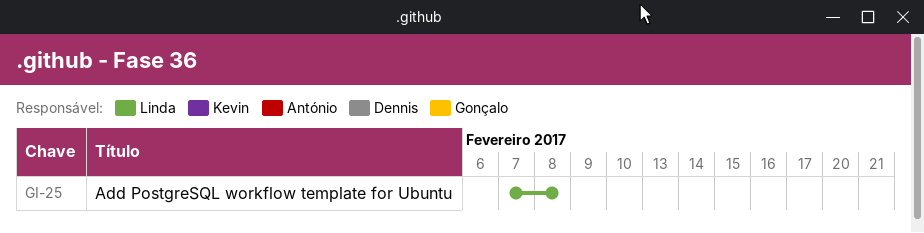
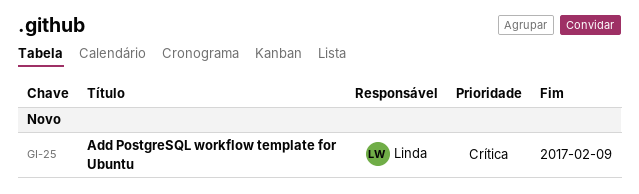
GI-25, due: Feb 8 -> Feb 9

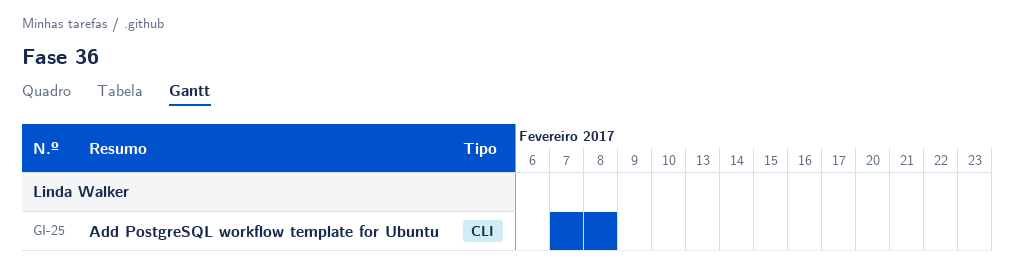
GI-25, due: Feb 9 -> Feb 8

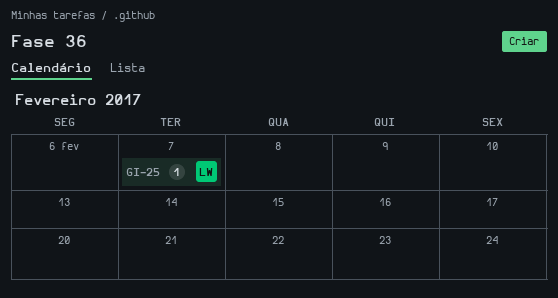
GI-25, due: Feb 8 -> Feb 7

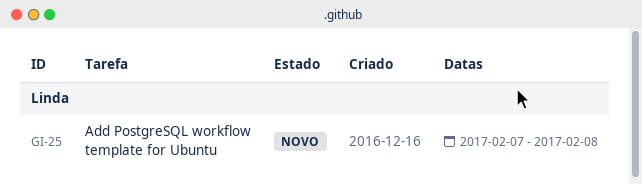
GI-25, due: Feb 7 -> Feb 8

